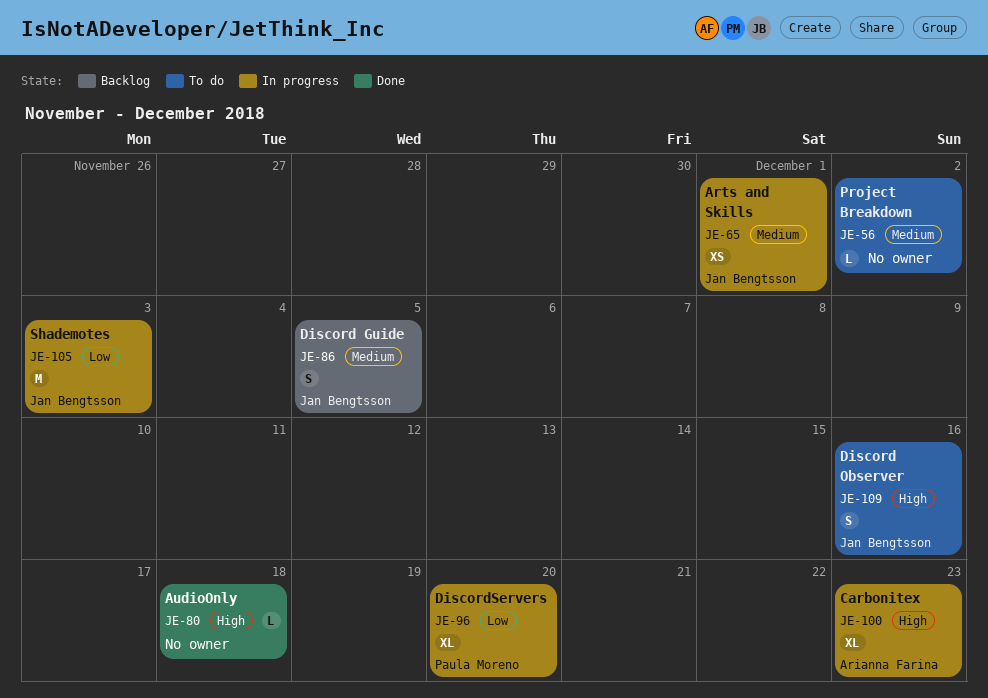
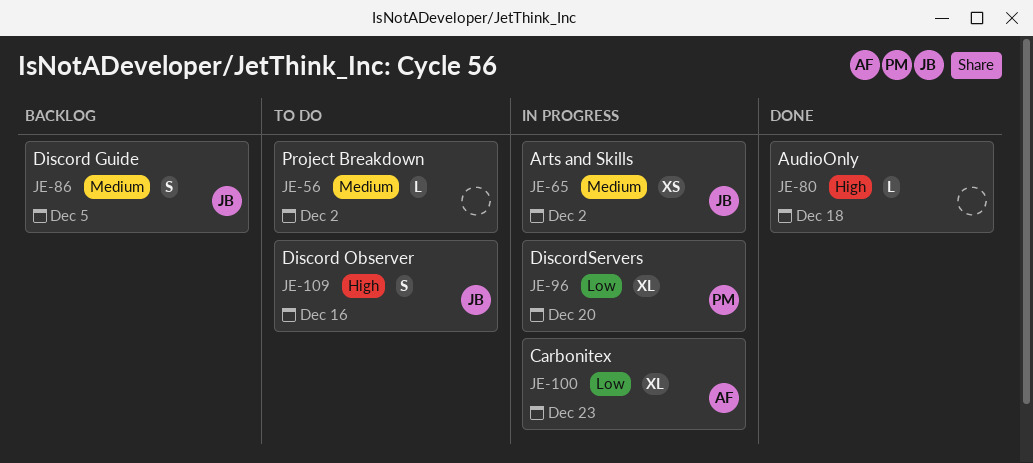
JE-65, due: Dec 1 -> Dec 2
JE-100, priority: High -> Low
JE-105: present -> none

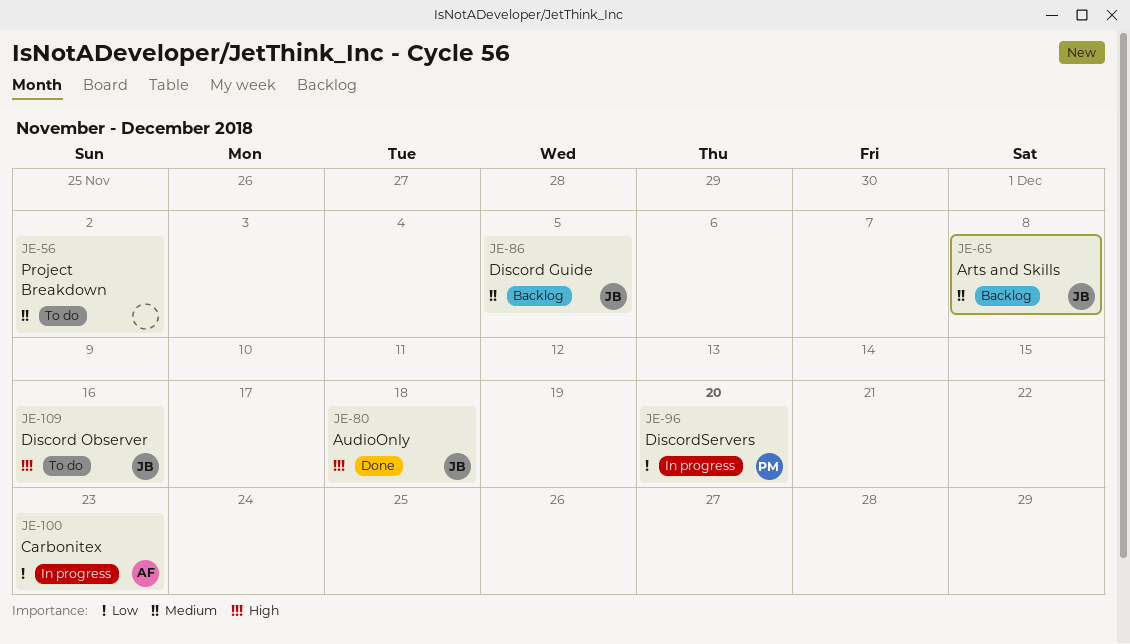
JE-65, status: In progress -> Backlog
JE-65, due: Dec 2 -> Dec 8
JE-80, owner: none -> JB

